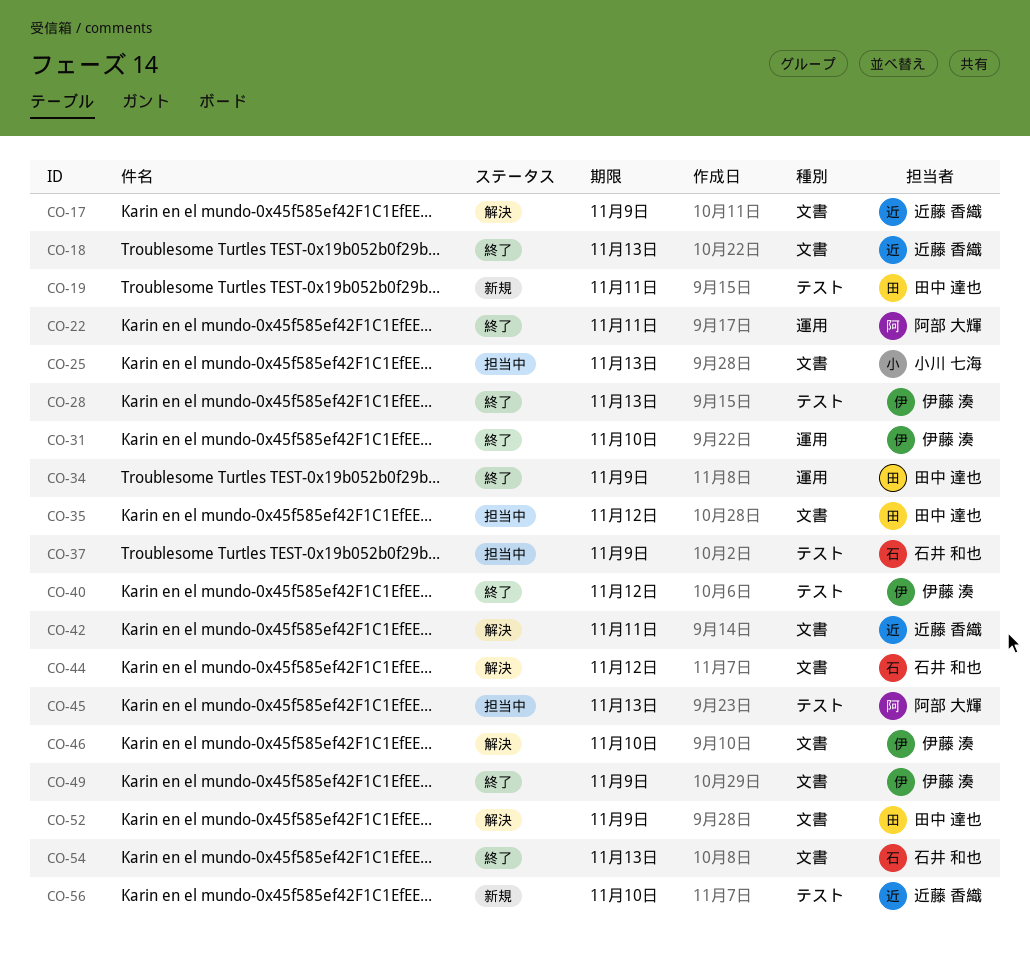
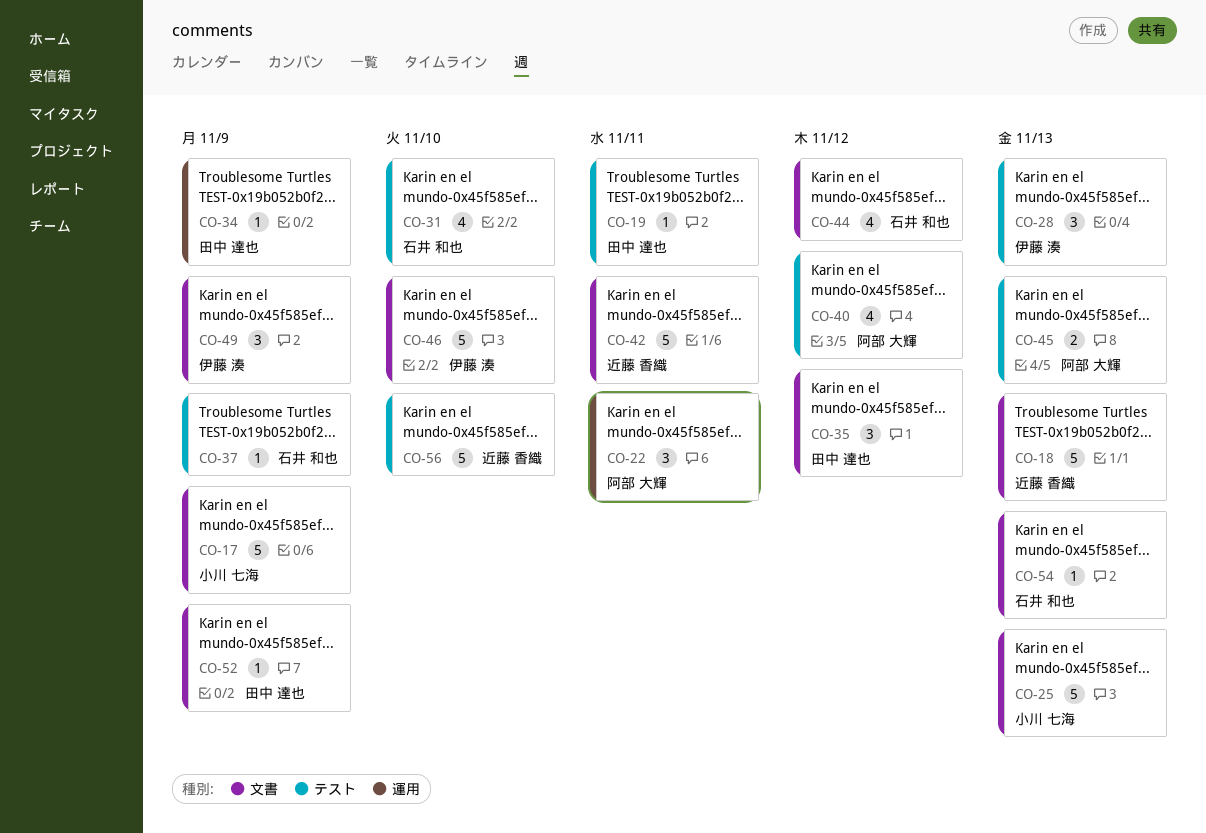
CO-17, owner: 近藤 香織 -> 小川 七海
CO-31, owner: 伊藤 湊 -> 石井 和也
CO-31, label: 運用 -> テスト
CO-40, owner: 伊藤 湊 -> 阿部 大輝

